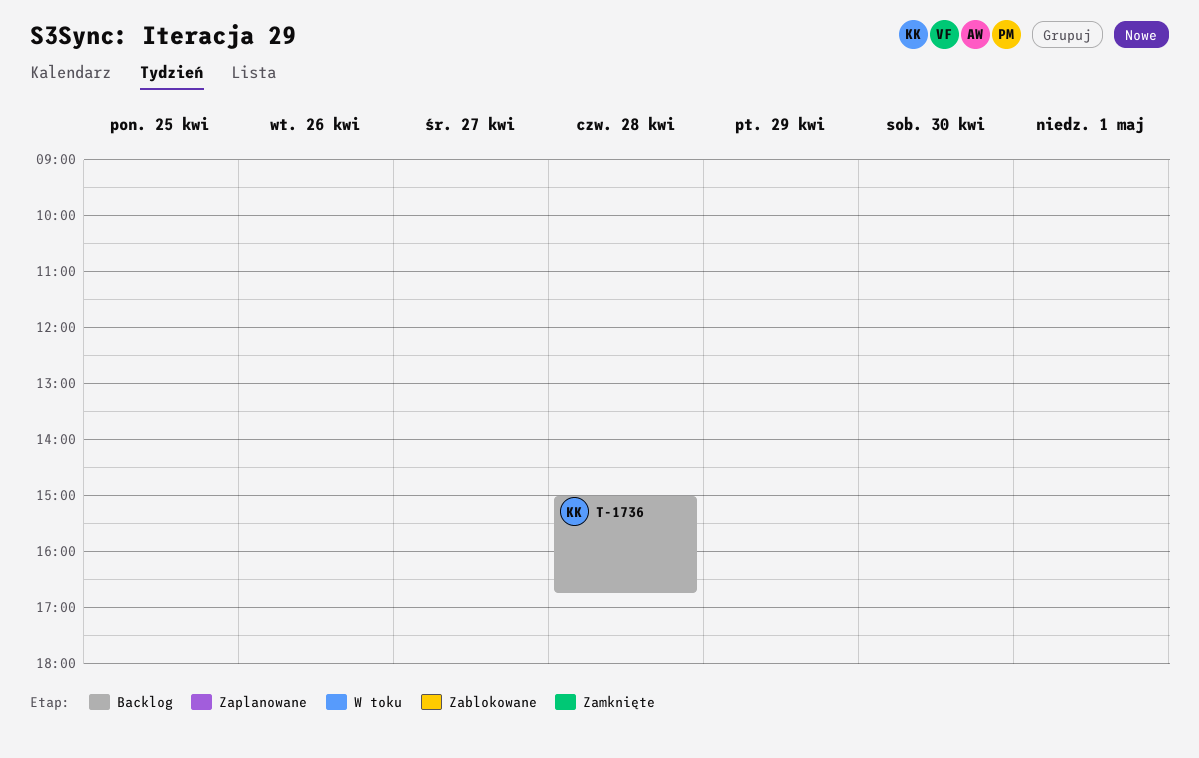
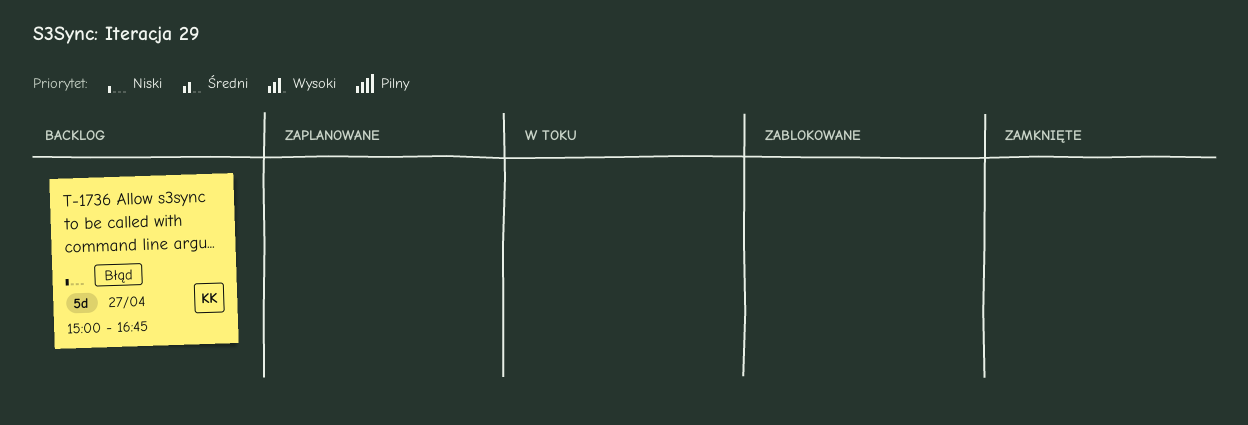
T-1736, day: Apr 28 -> Apr 27

